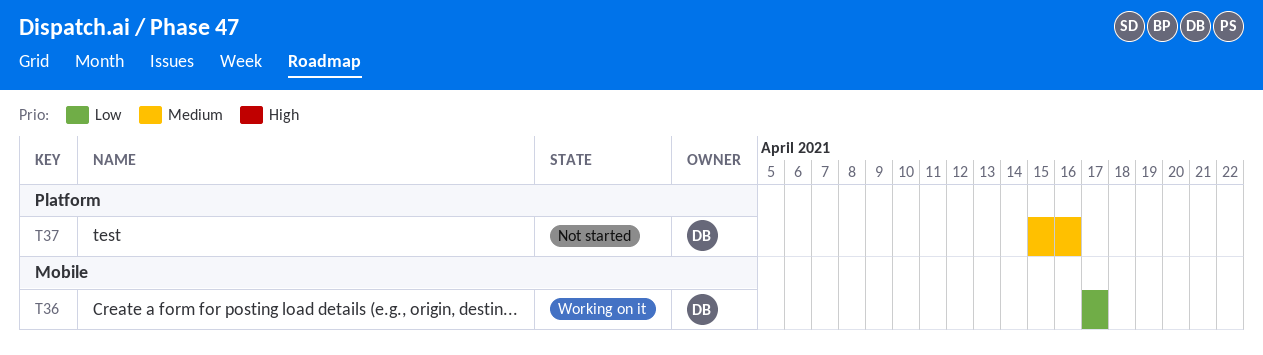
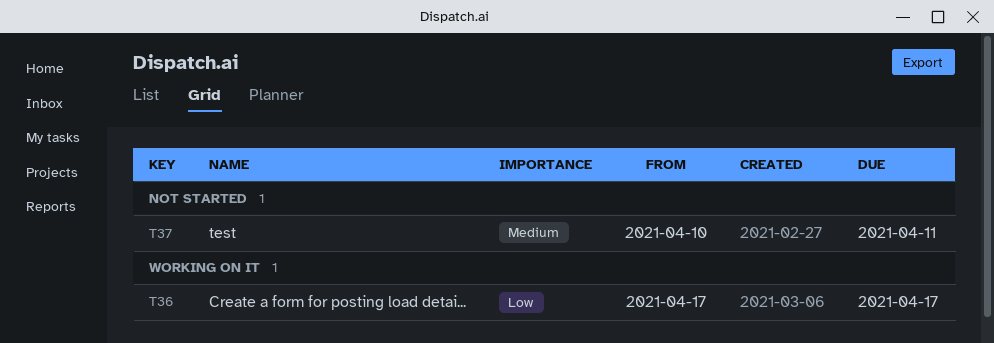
T37, start: Apr 15 -> Apr 10
T37, due: Apr 16 -> Apr 11

